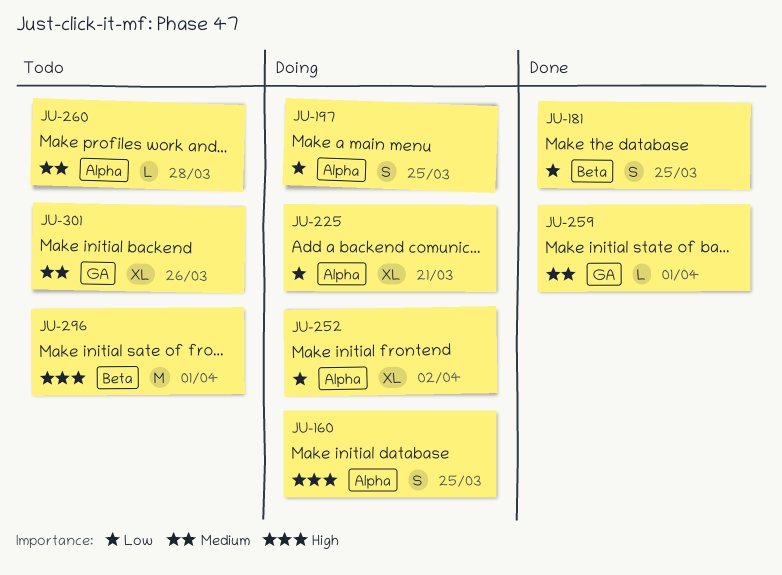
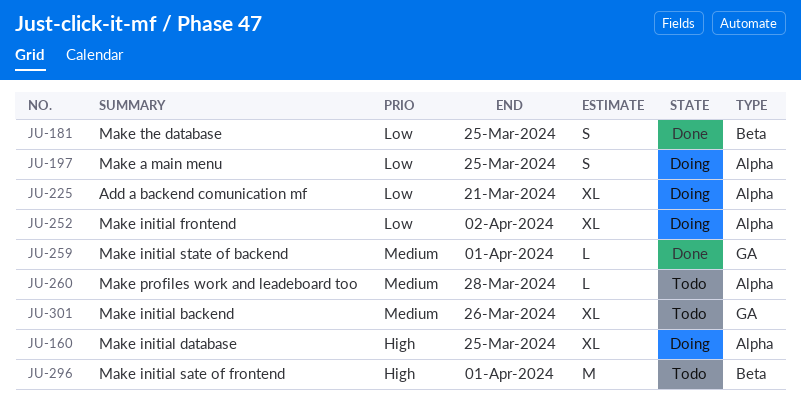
JU-160, estimate: S -> XL

